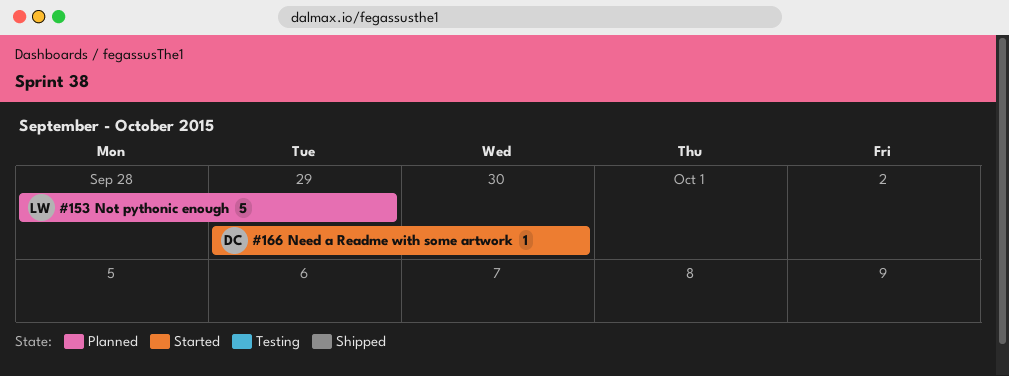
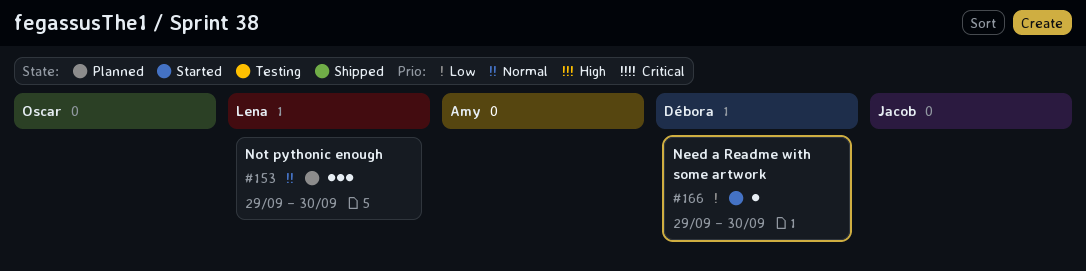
#153, estimate: 5 -> 3
#153, start: Sep 28 -> Sep 29
#153, due: Sep 29 -> Sep 30

